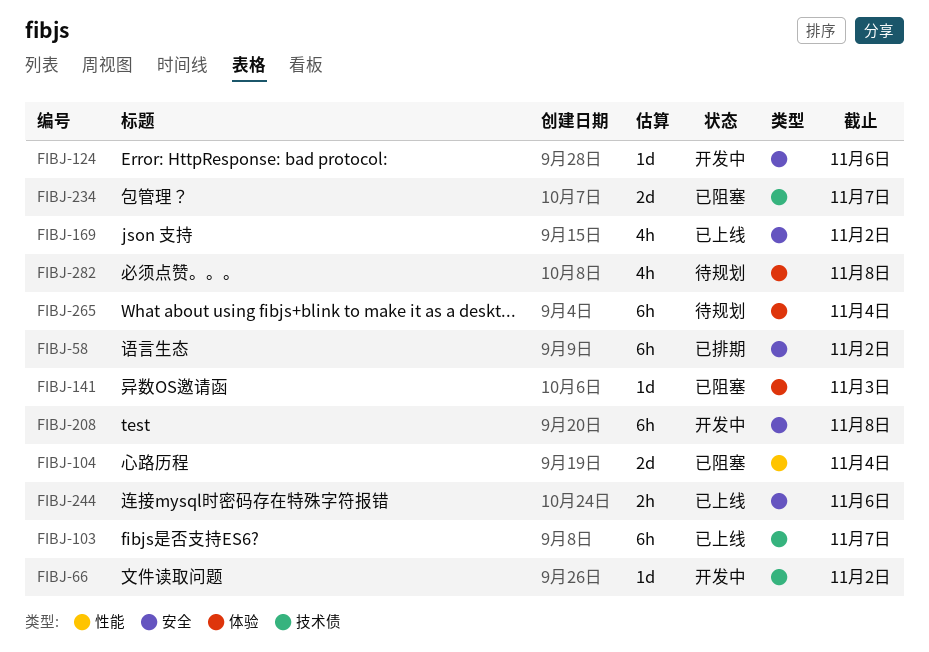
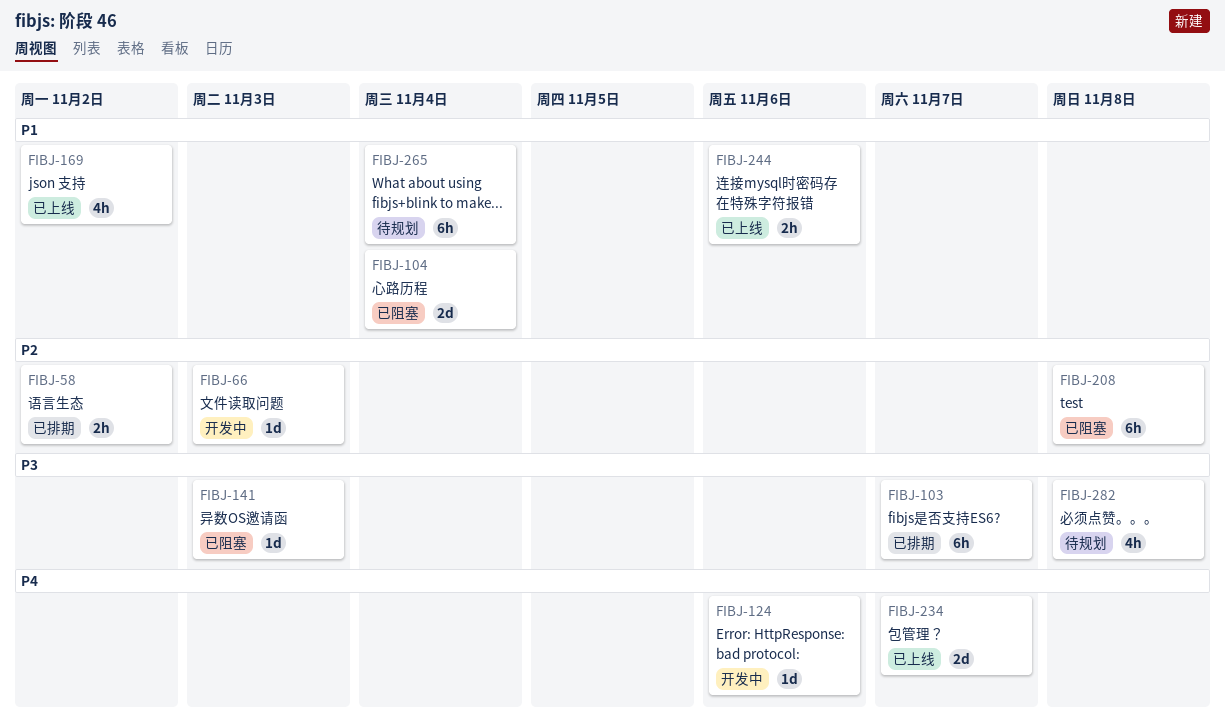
FIBJ-58, estimate: 6h -> 2h
FIBJ-66, due: Nov 2 -> Nov 3
FIBJ-103, status: 已上线 -> 已排期
FIBJ-208, status: 开发中 -> 已阻塞
FIBJ-234, status: 已阻塞 -> 已上线

